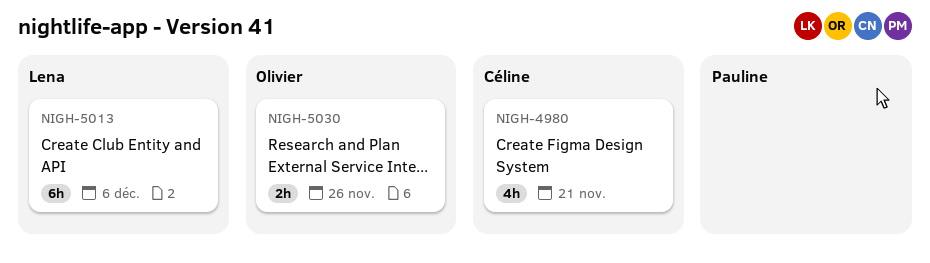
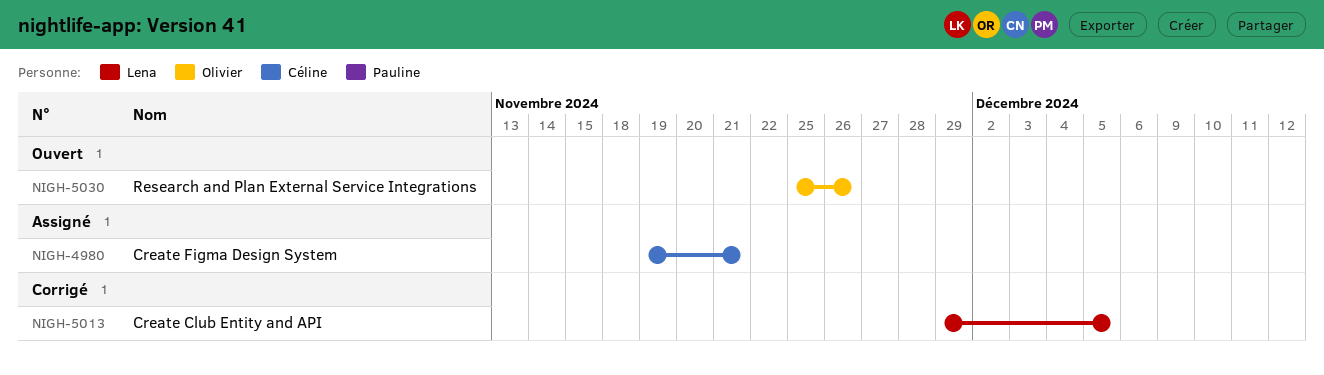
NIGH-5013, due: Dec 6 -> Dec 5

